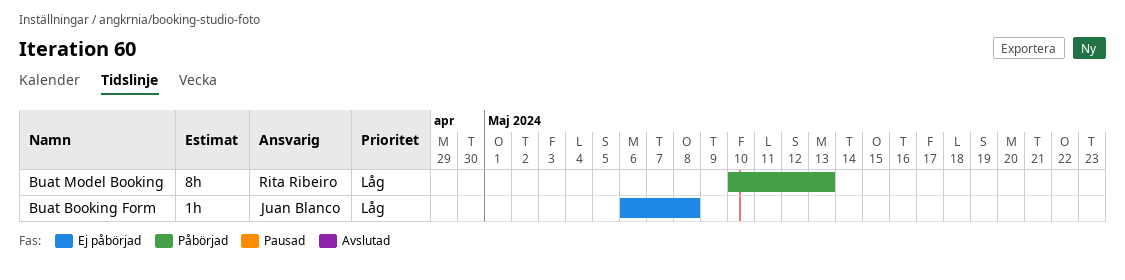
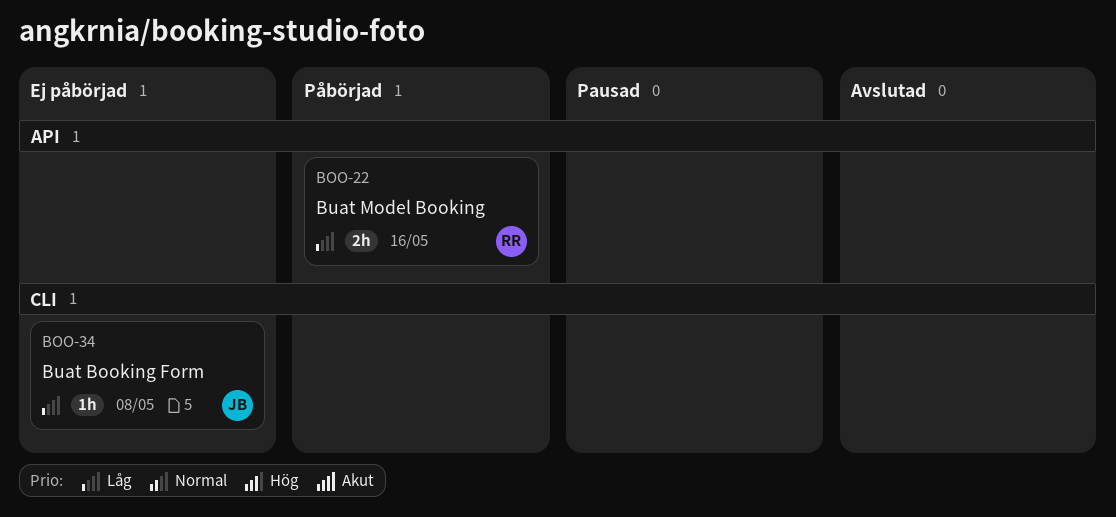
Buat Model Booking, estimate: 8h -> 2h
Buat Model Booking, due: May 13 -> May 16

